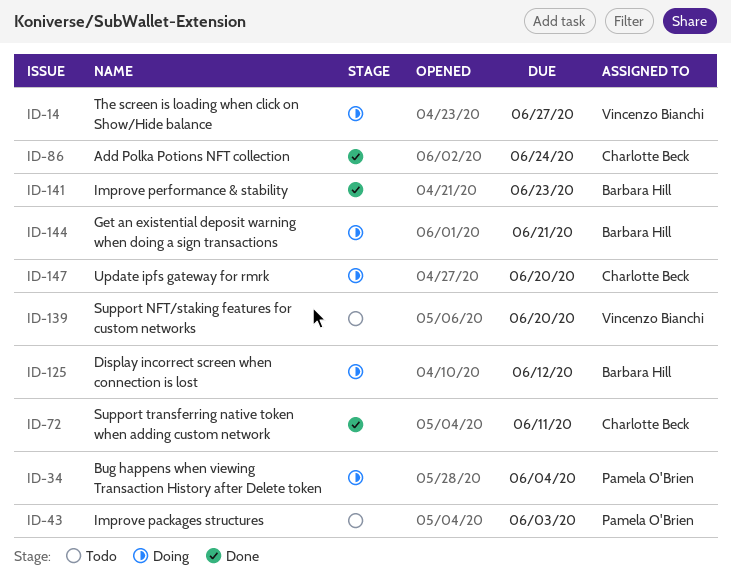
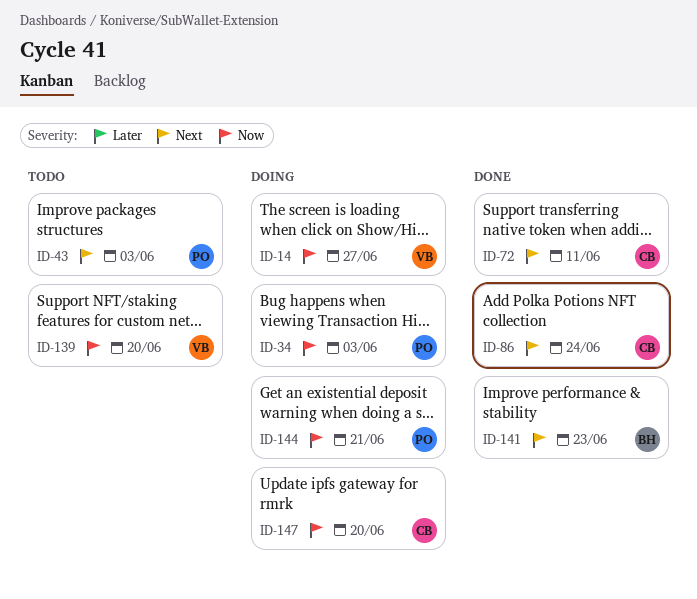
ID-34, due: Jun 4 -> Jun 3
ID-125: present -> none
ID-144, owner: Barbara Hill -> Pamela O'Brien

